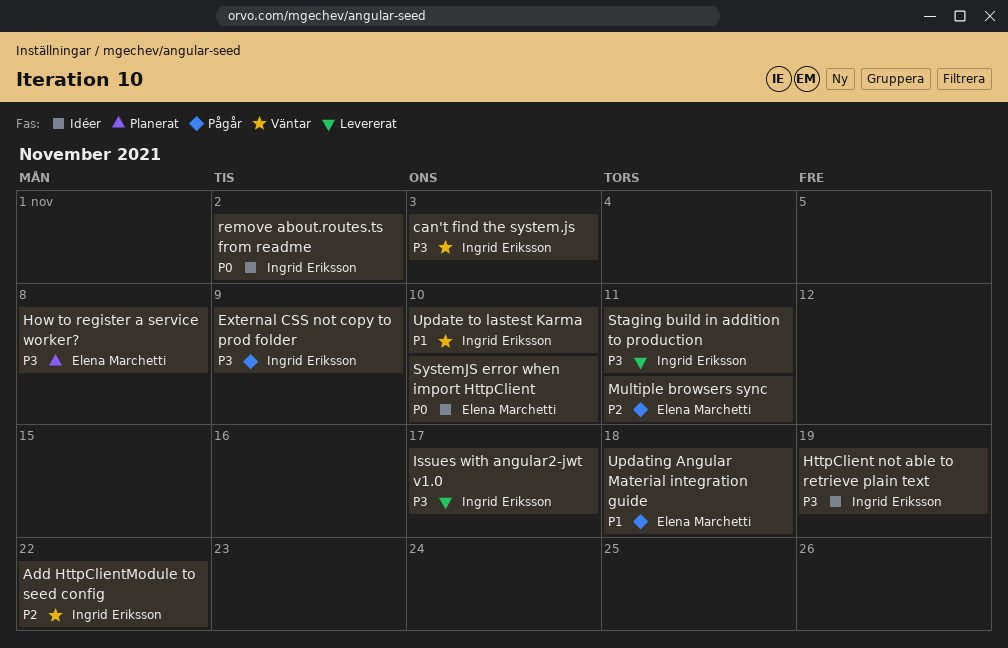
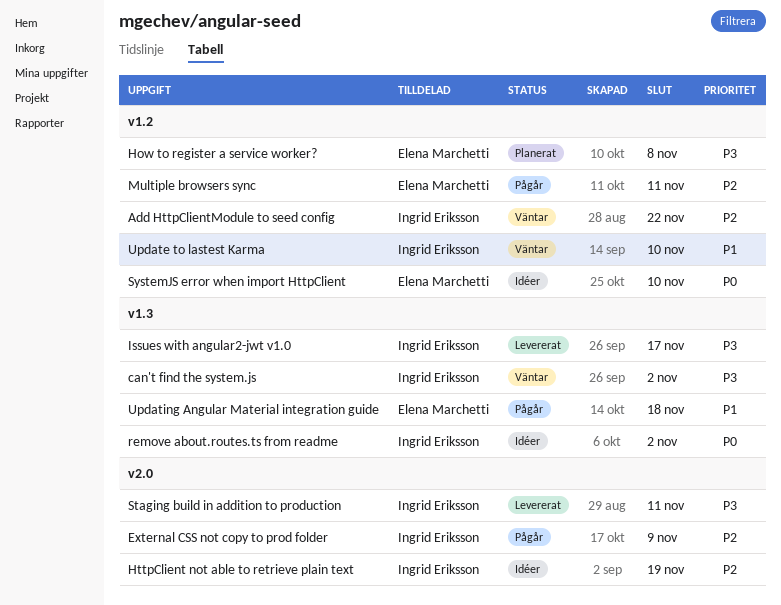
can't find the system.js, due: Nov 3 -> Nov 2
External CSS not copy to prod folder, priority: P3 -> P2
HttpClient not able to retrieve plain text, priority: P3 -> P2

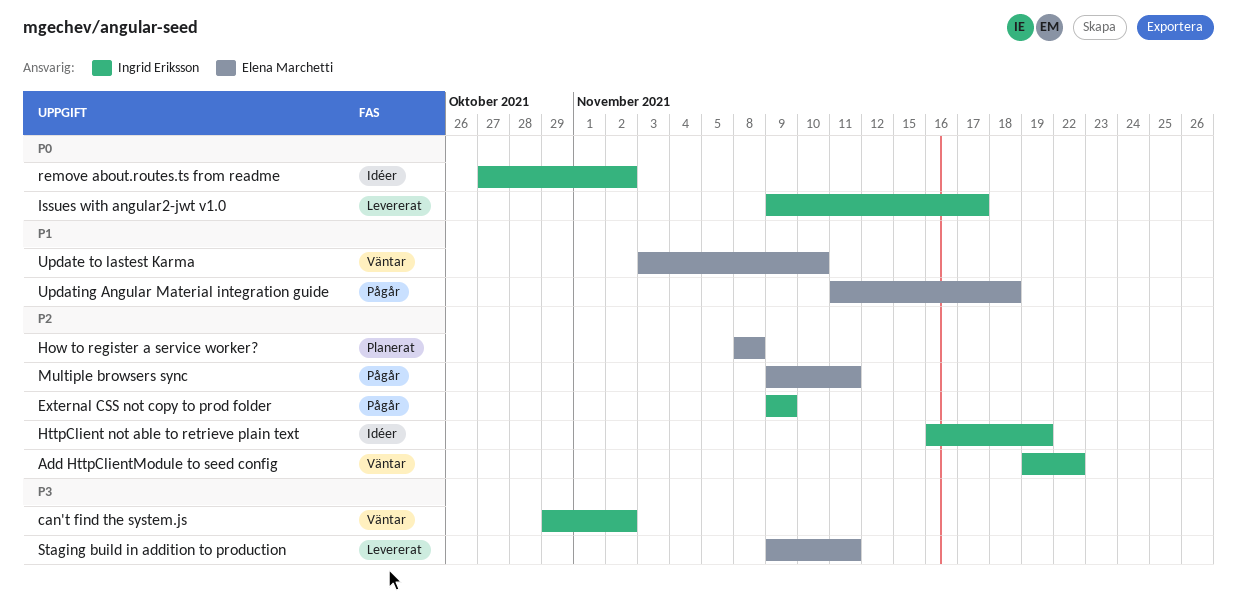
How to register a service worker?, priority: P3 -> P2
Issues with angular2-jwt v1.0, priority: P3 -> P0
Staging build in addition to production, owner: Ingrid Eriksson -> Elena Marchetti
SystemJS error when import HttpClient: present -> none
Update to lastest Karma, owner: Ingrid Eriksson -> Elena Marchetti

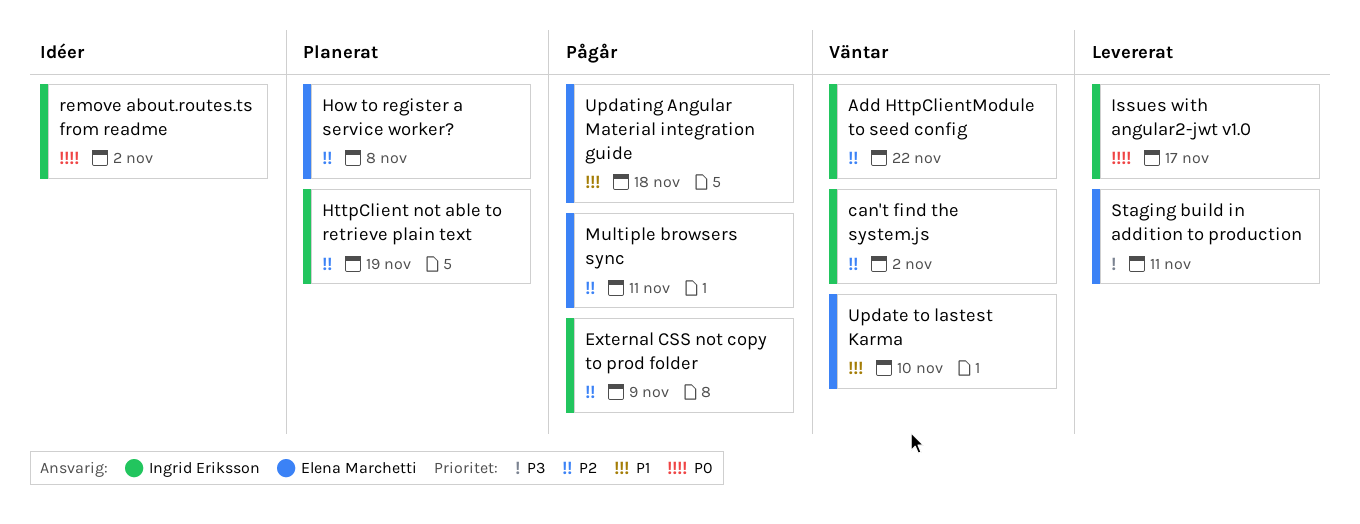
can't find the system.js, priority: P3 -> P2
HttpClient not able to retrieve plain text, status: Idéer -> Planerat

